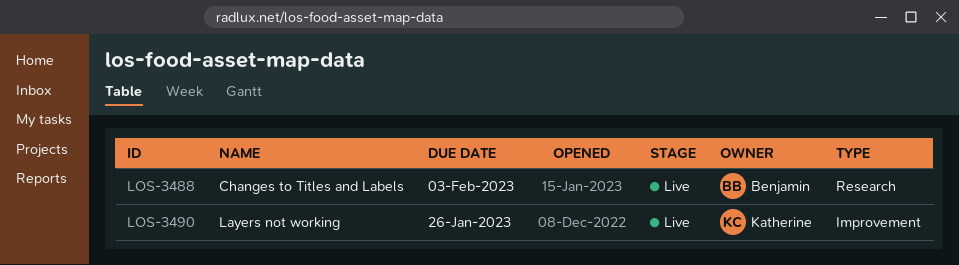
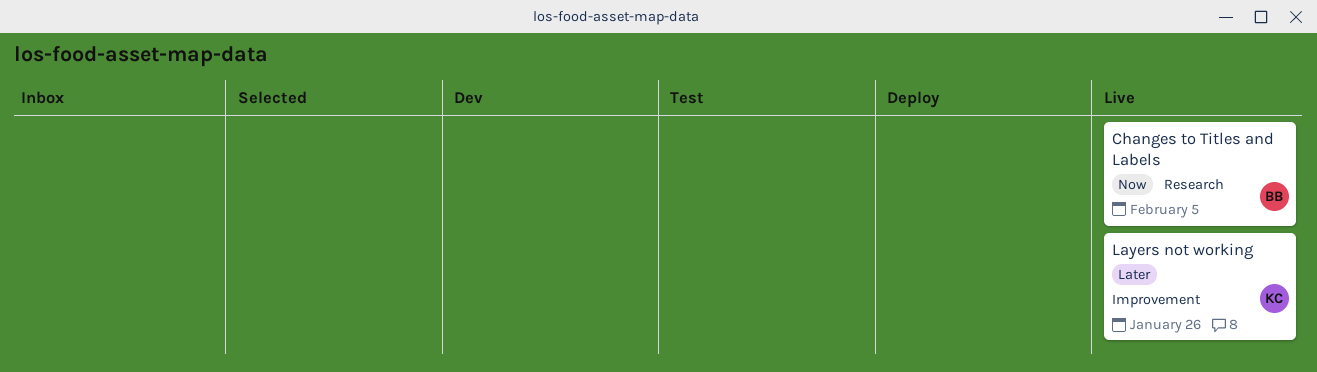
Changes to Titles and Labels, due: Feb 3 -> Feb 5

